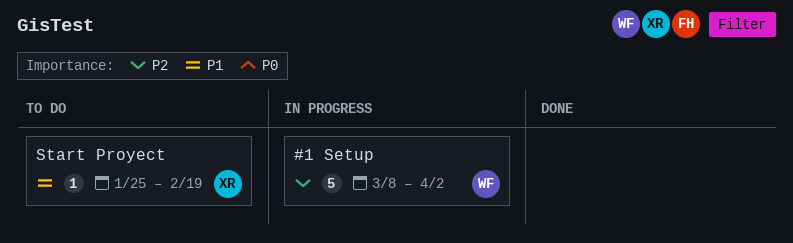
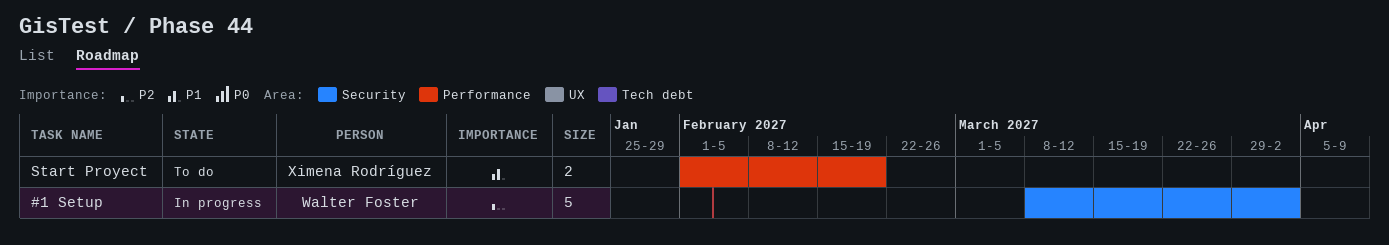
Start Proyect, estimate: 1 -> 2
Start Proyect, start: Jan 25 -> Feb 1

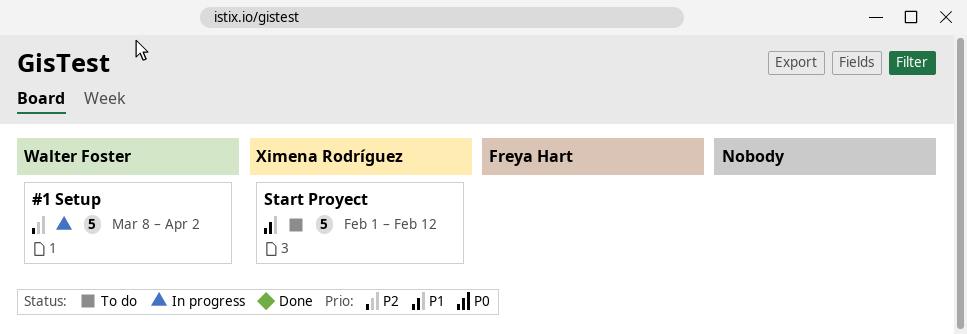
Start Proyect, estimate: 2 -> 5
Start Proyect, due: Feb 19 -> Feb 12

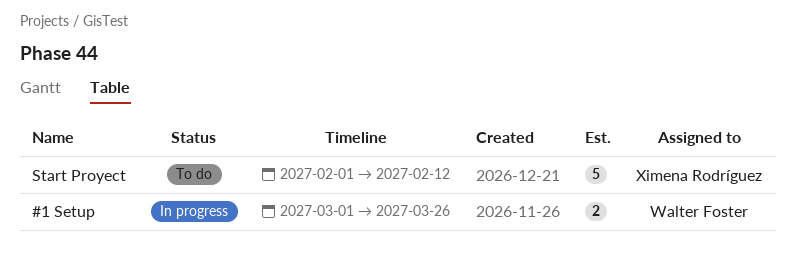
#1 Setup, estimate: 5 -> 2
#1 Setup, start: Mar 8 -> Mar 1
#1 Setup, due: Apr 2 -> Mar 26

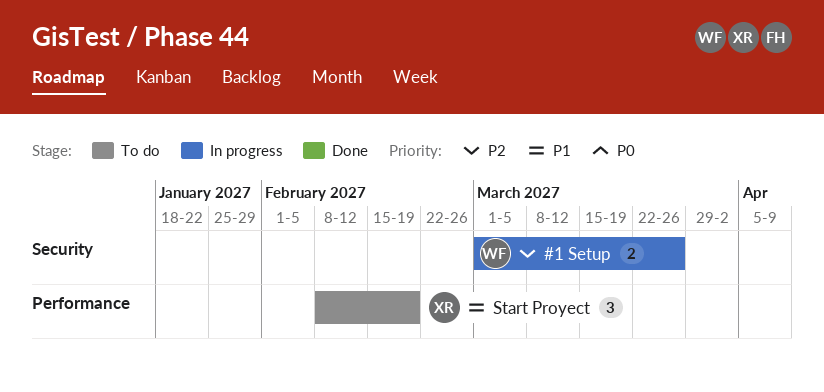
Start Proyect, estimate: 5 -> 3
Start Proyect, start: Feb 1 -> Feb 8
Start Proyect, due: Feb 12 -> Feb 19

